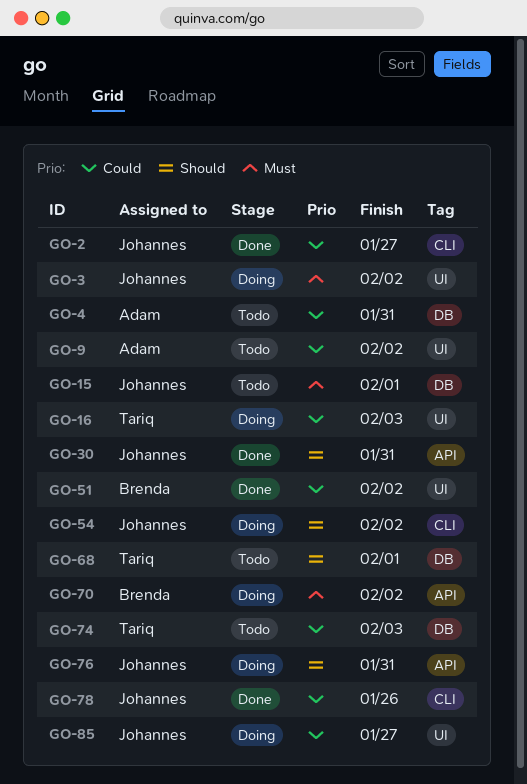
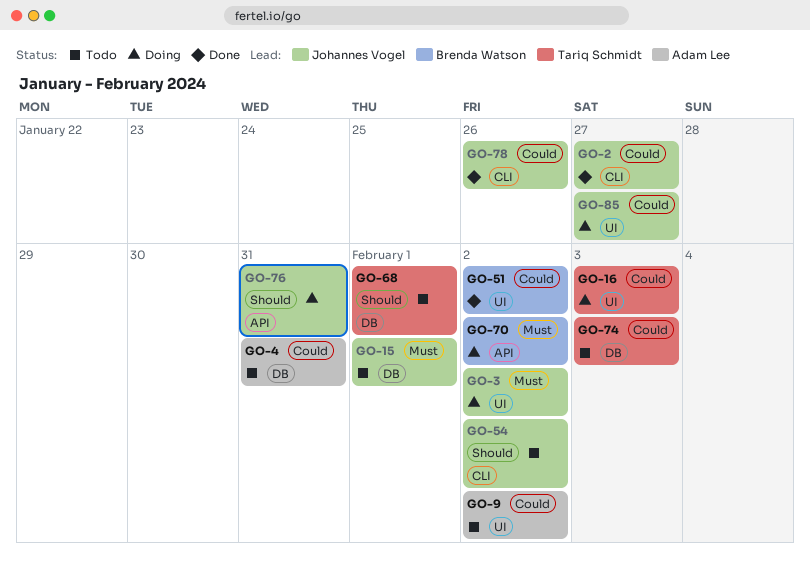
GO-30: present -> none
GO-54, status: Doing -> Todo

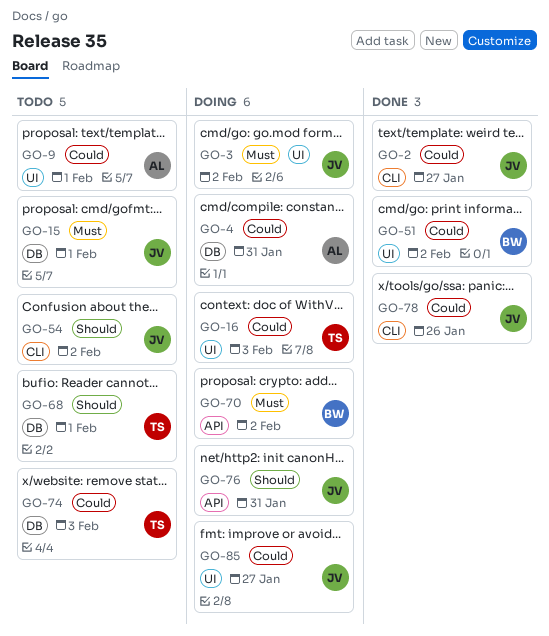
GO-4, status: Todo -> Doing
GO-9, due: Feb 2 -> Feb 1

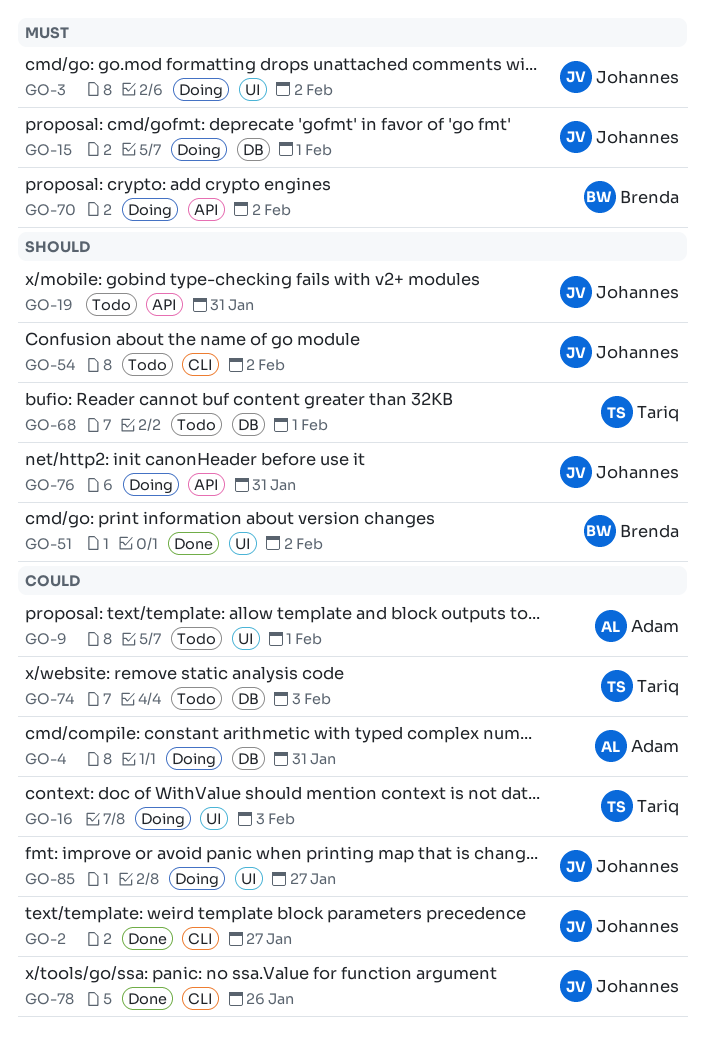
GO-15, status: Todo -> Doing
GO-19: none -> present
GO-51, priority: Could -> Should

